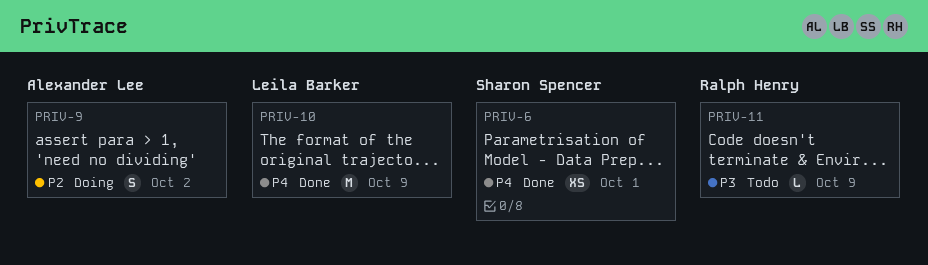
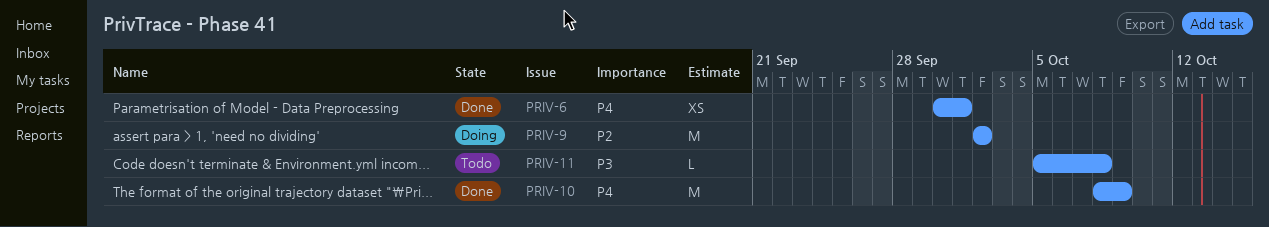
PRIV-9, estimate: S -> M
PRIV-11, due: Oct 9 -> Oct 8

